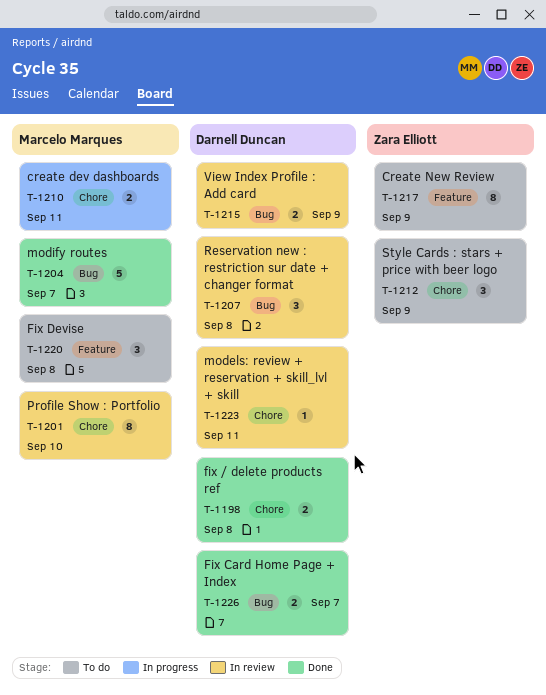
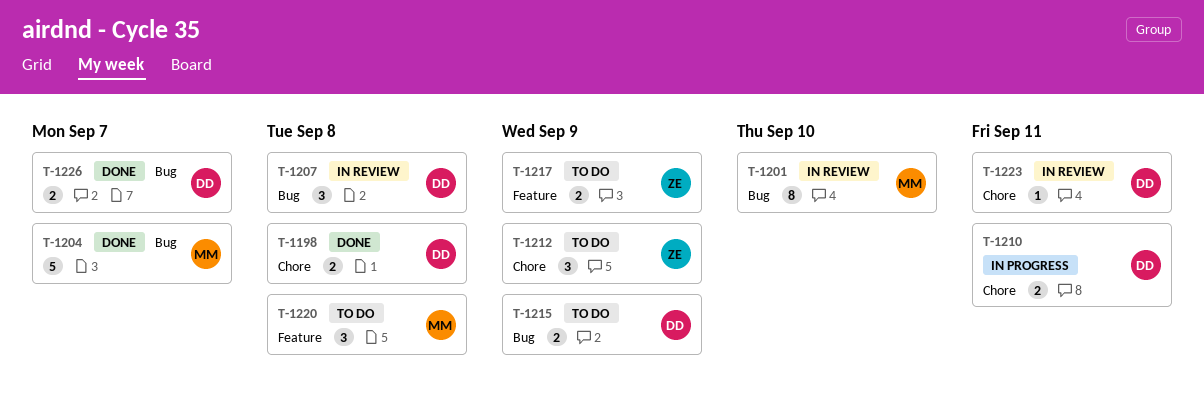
T-1201, label: Chore -> Bug
T-1210, owner: Marcelo Marques -> Darnell Duncan
T-1215, status: In review -> To do
T-1217, estimate: 8 -> 2

